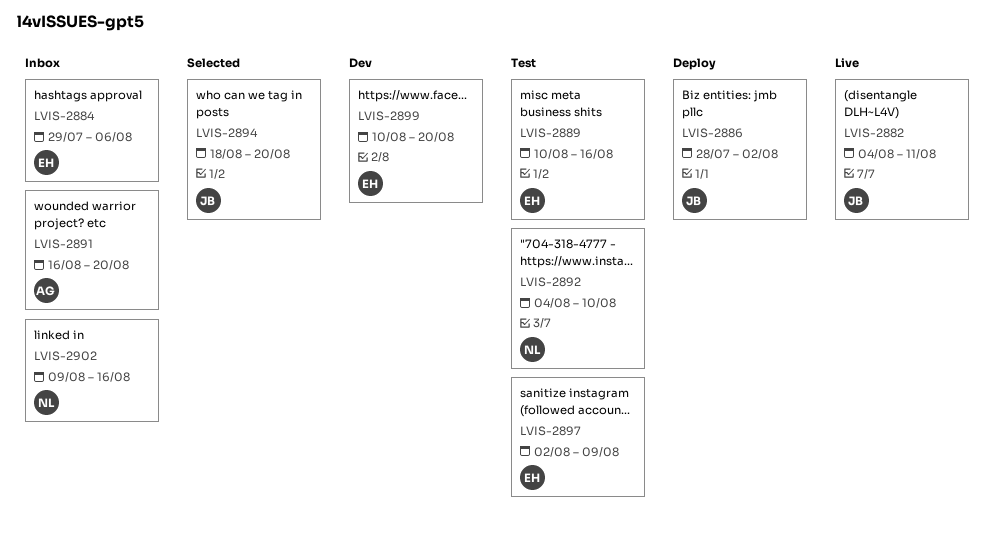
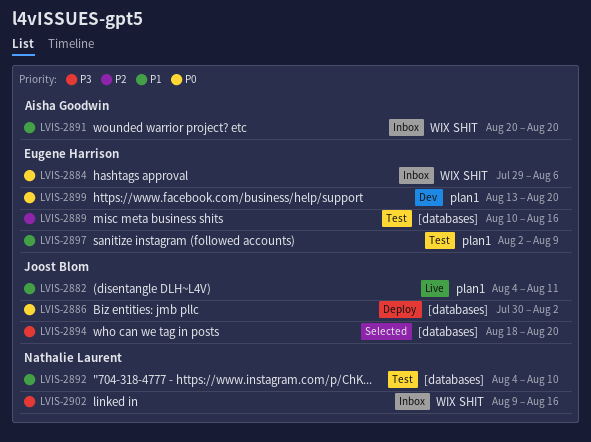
LVIS-2886, start: Jul 28 -> Jul 30
LVIS-2891, start: Aug 16 -> Aug 20
LVIS-2899, start: Aug 10 -> Aug 13

